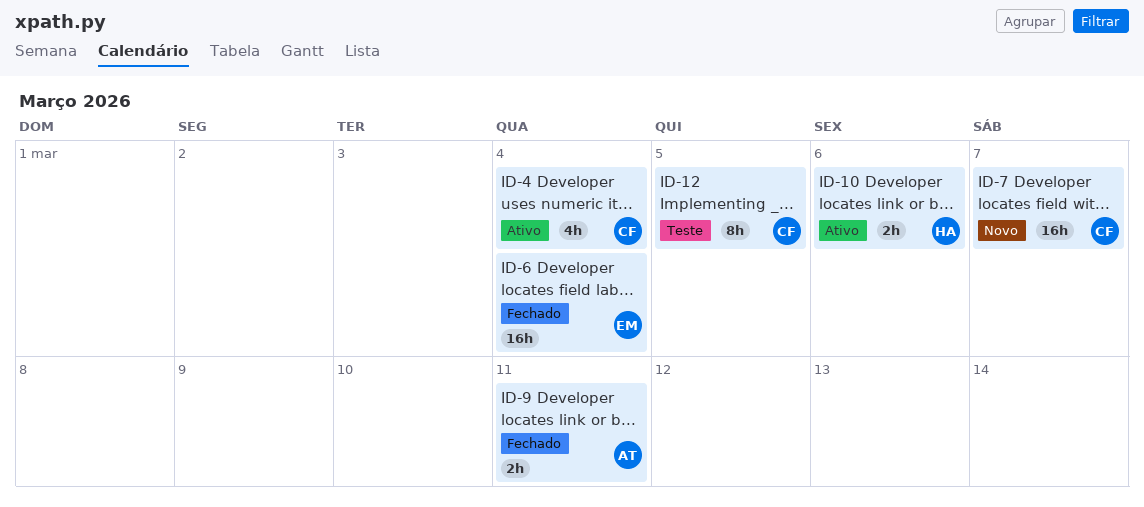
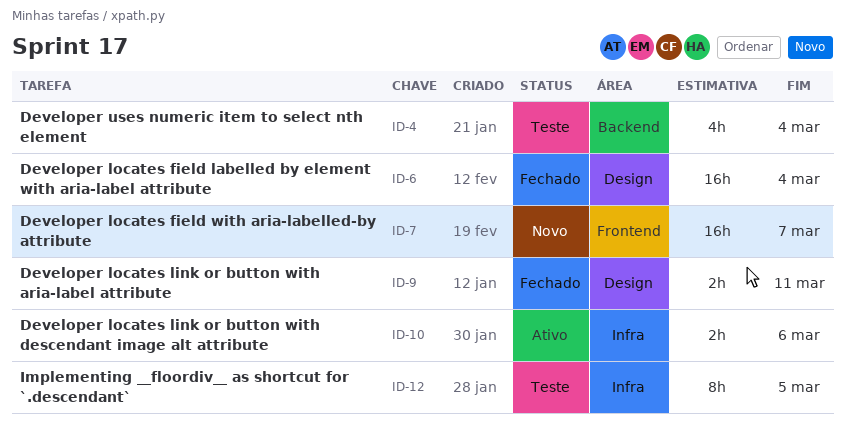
ID-4, status: Ativo -> Teste

